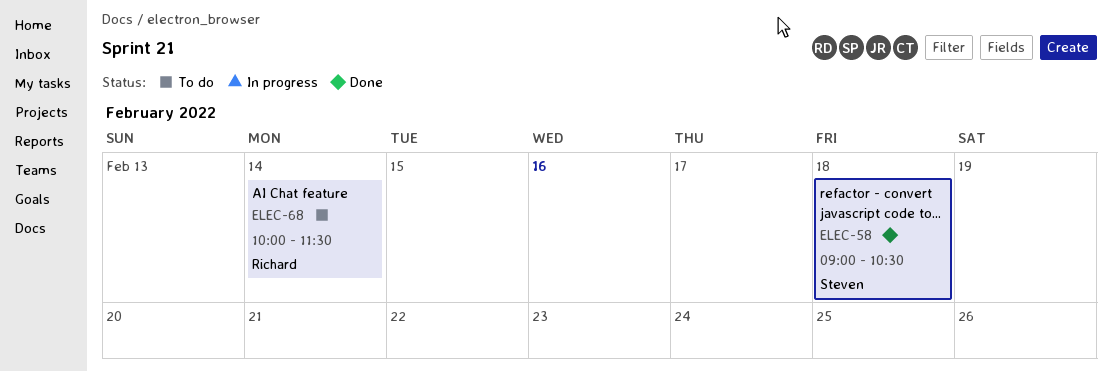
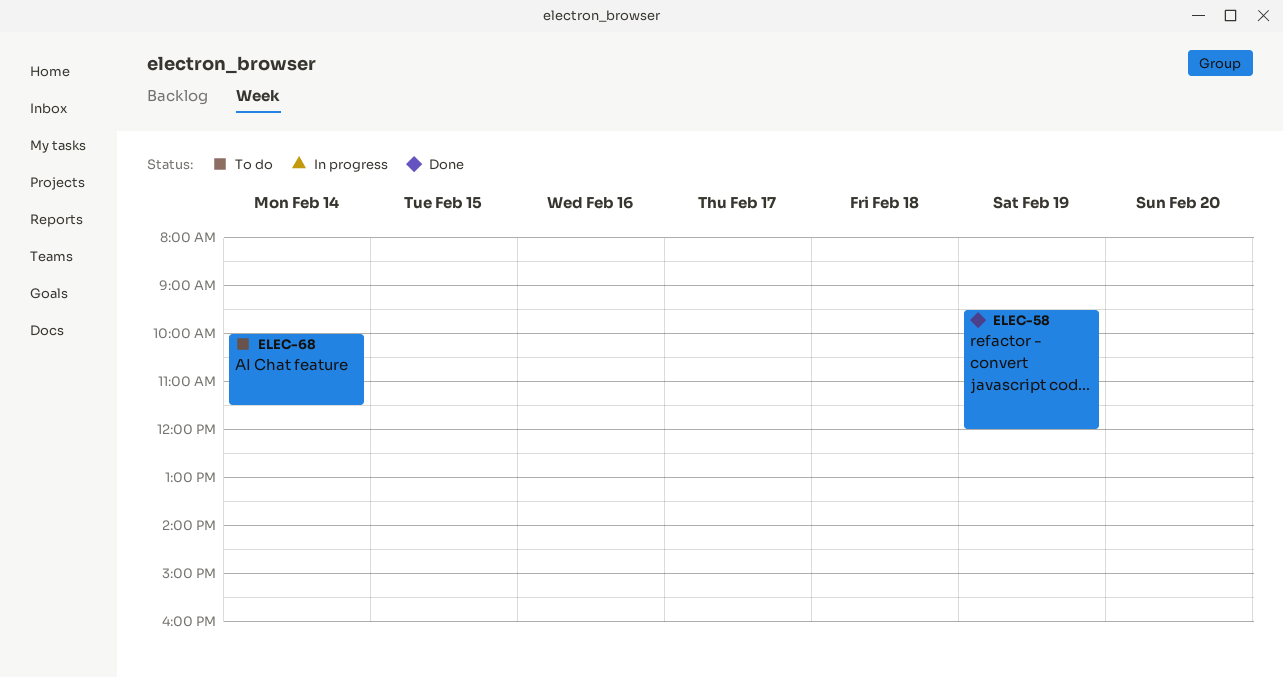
ELEC-58, day: Feb 18 -> Feb 19
ELEC-58, begins: 09:00 -> 09:30
ELEC-58, ends: 10:30 -> 12:00

